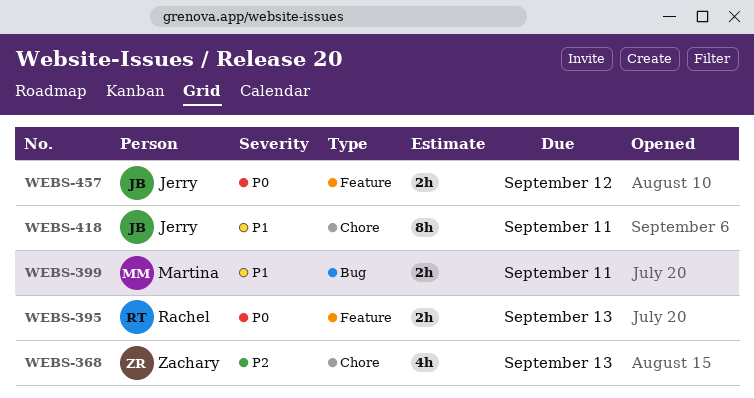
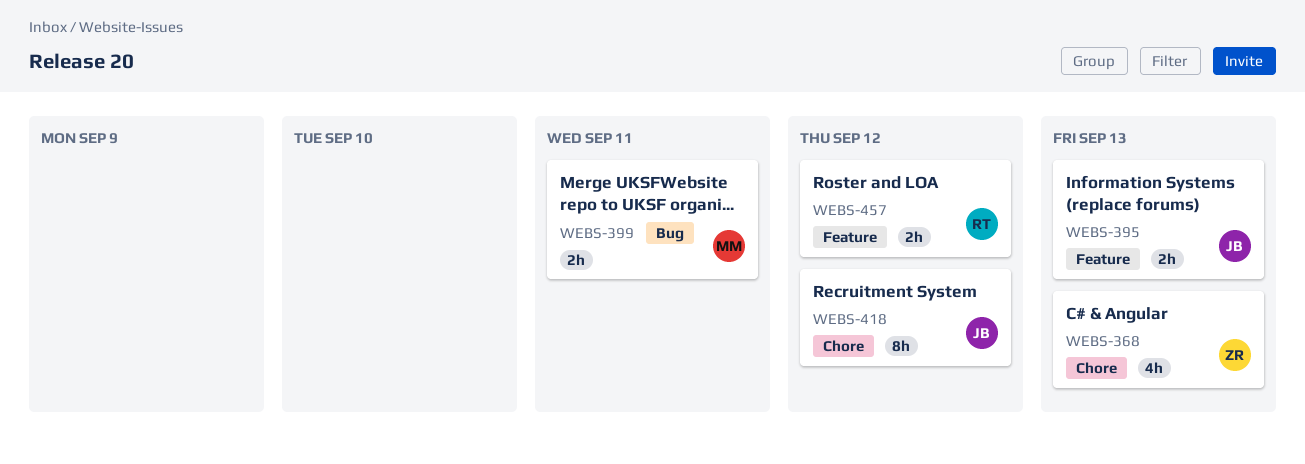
WEBS-395, owner: Rachel -> Jerry
WEBS-418, due: Sep 11 -> Sep 12
WEBS-457, owner: Jerry -> Rachel

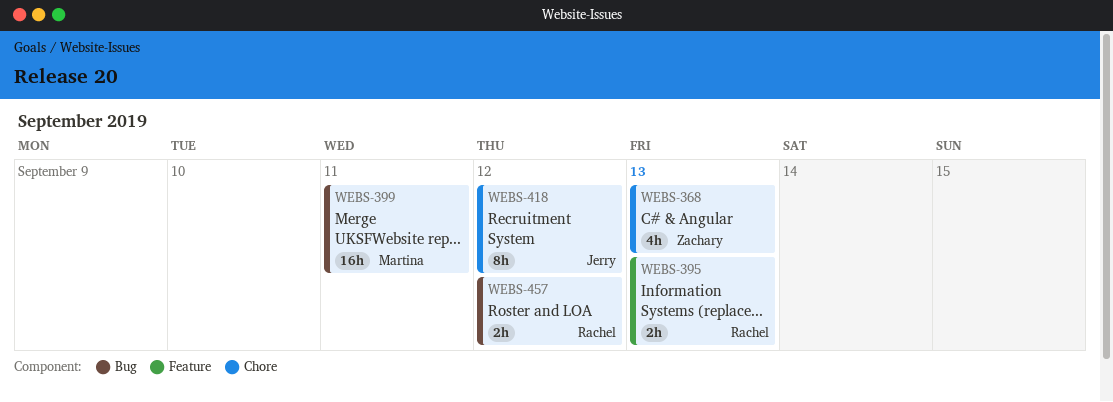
WEBS-395, owner: Jerry -> Rachel
WEBS-399, estimate: 2h -> 16h
WEBS-457, label: Feature -> Bug

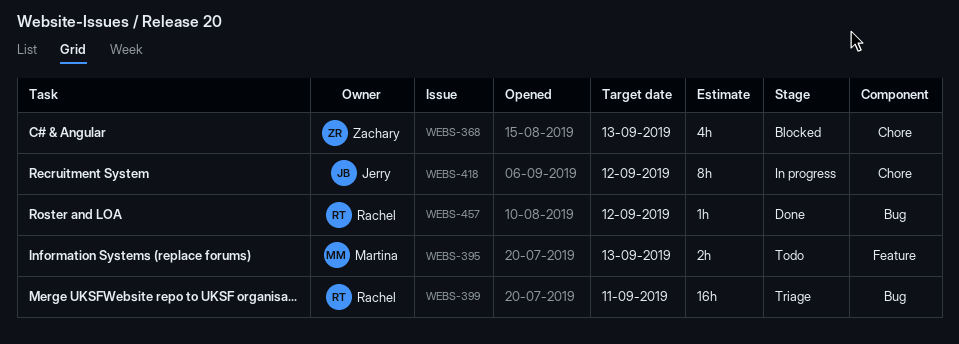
WEBS-395, owner: Rachel -> Martina
WEBS-399, owner: Martina -> Rachel
WEBS-457, estimate: 2h -> 1h

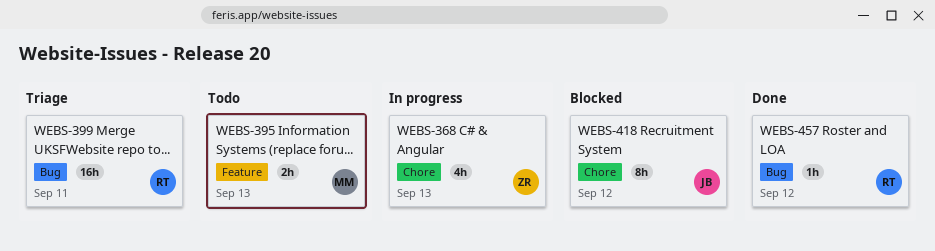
WEBS-368, status: Blocked -> In progress
WEBS-418, status: In progress -> Blocked

